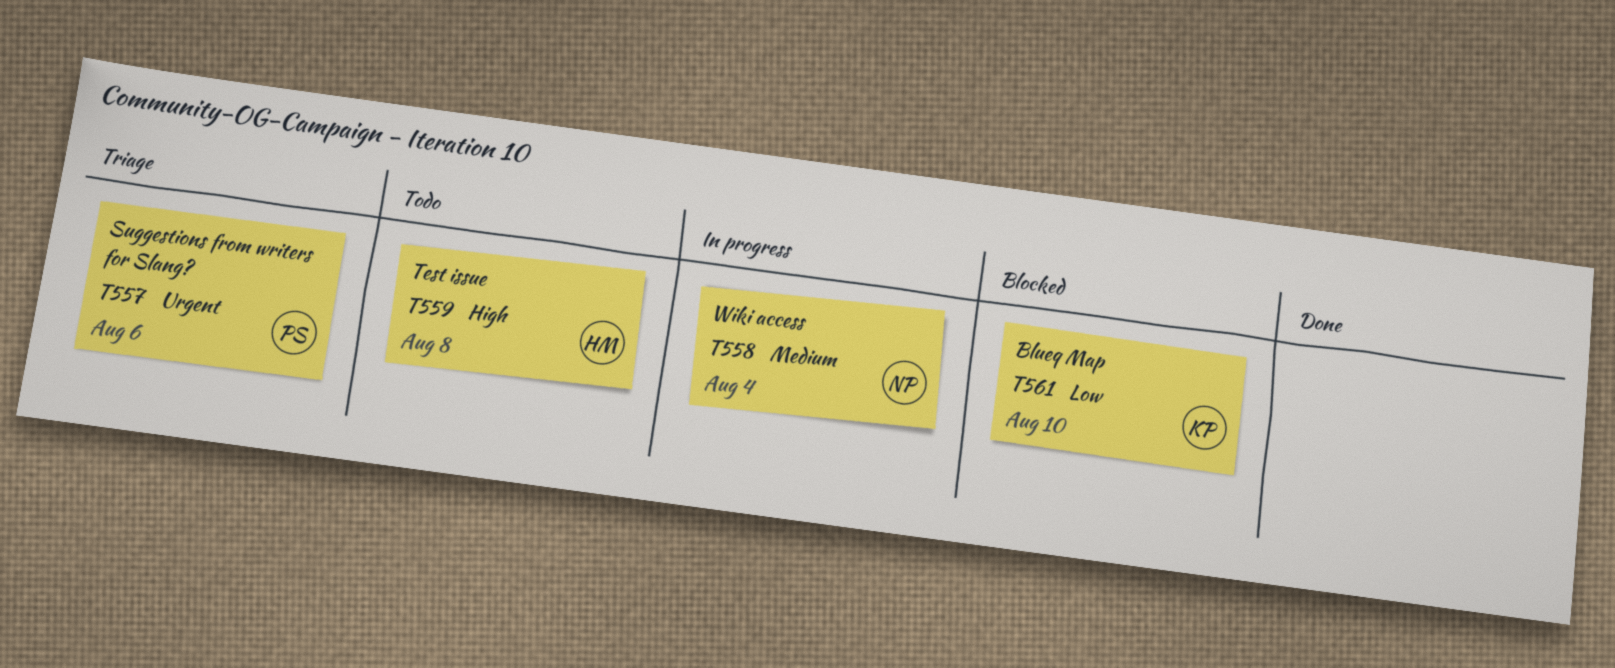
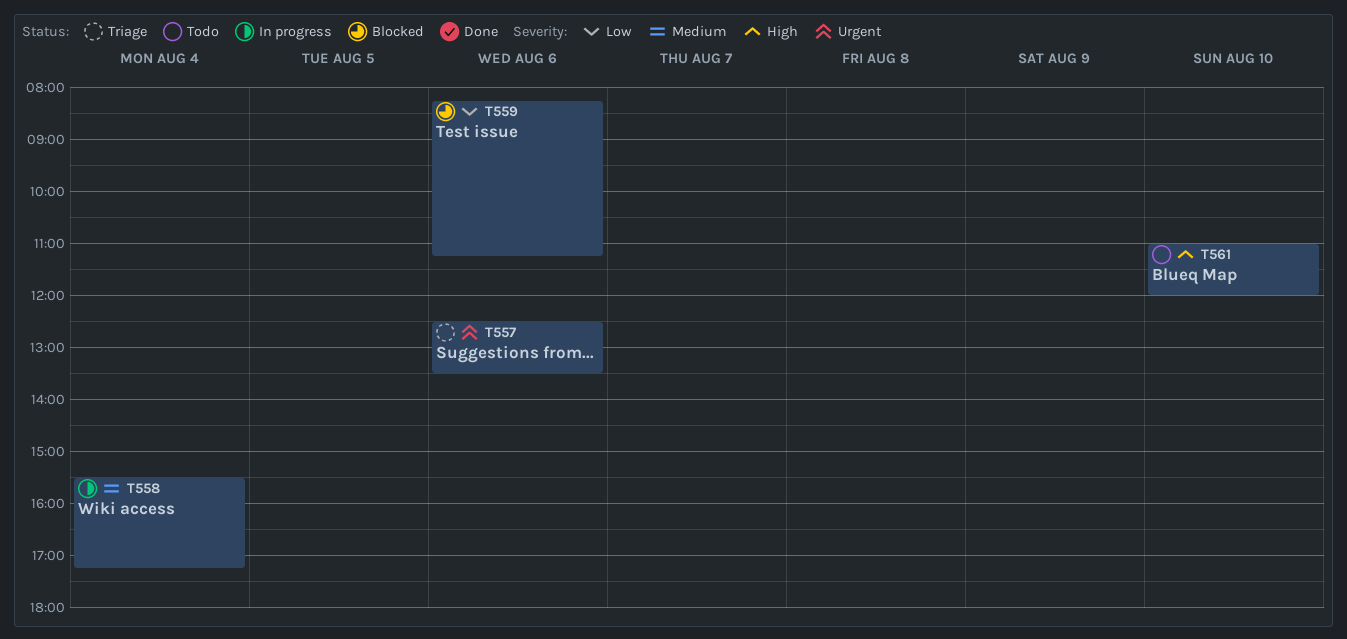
T559, status: Todo -> Blocked
T559, priority: High -> Low
T559, day: Aug 8 -> Aug 6
T561, status: Blocked -> Todo
T561, priority: Low -> High

